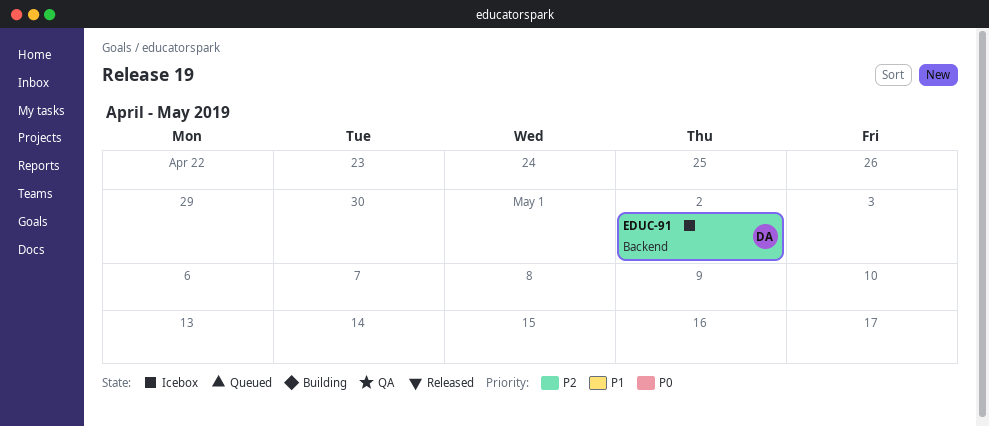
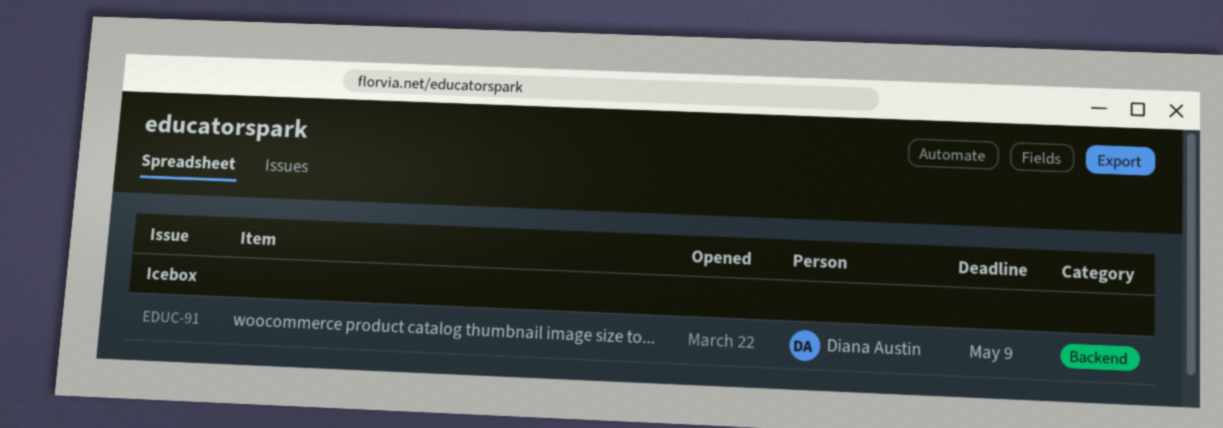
EDUC-91, due: May 2 -> May 9

